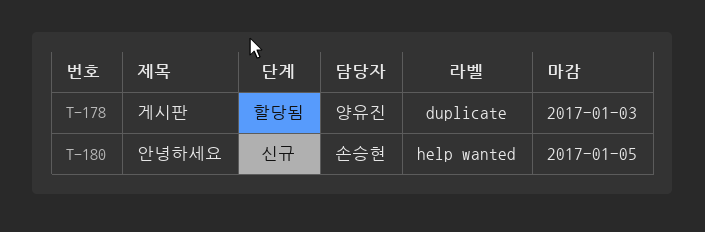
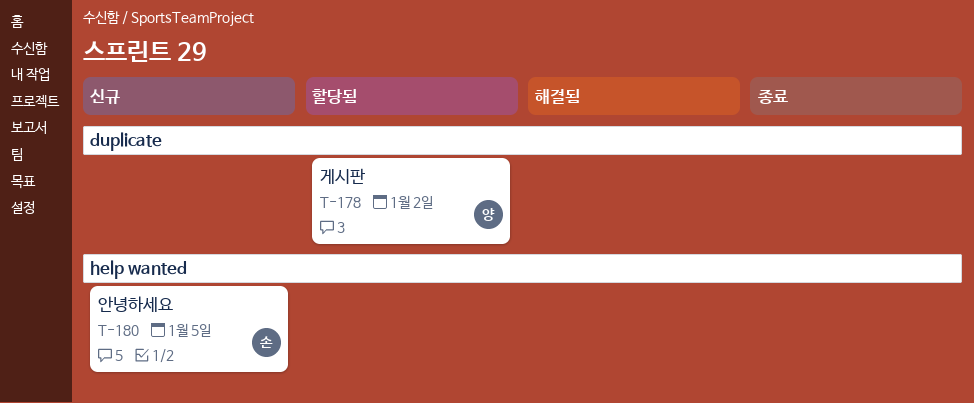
T-178, due: Jan 3 -> Jan 2

